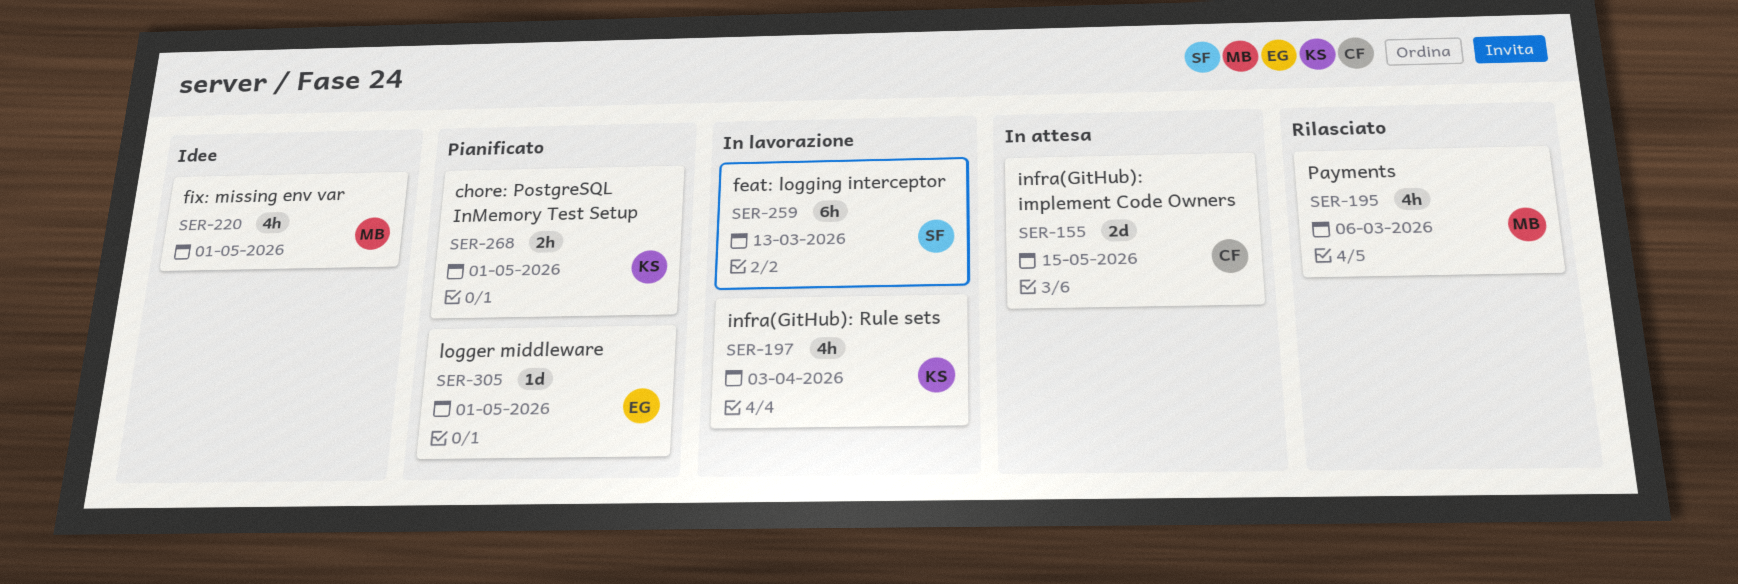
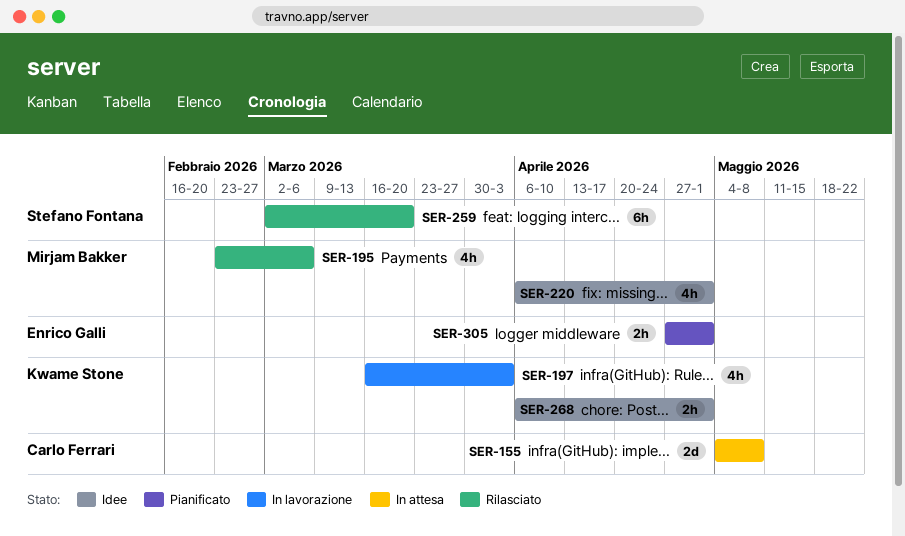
SER-155, due: May 15 -> May 8
SER-259, status: In lavorazione -> Rilasciato
SER-259, due: Mar 13 -> Mar 20
SER-268, status: Pianificato -> Idee
SER-305, estimate: 1d -> 2h

